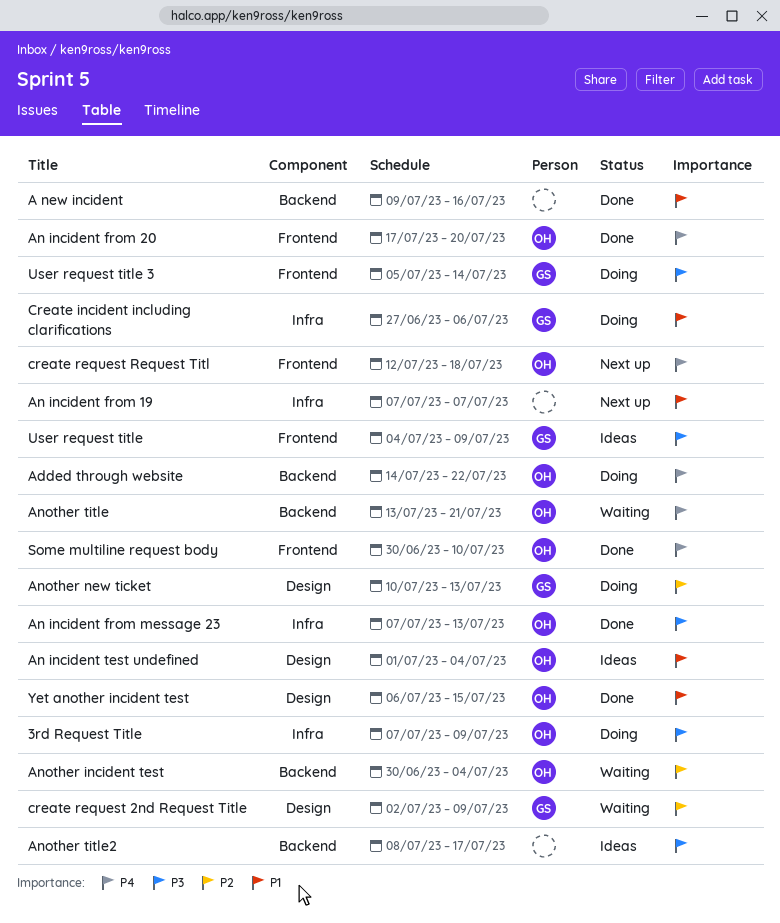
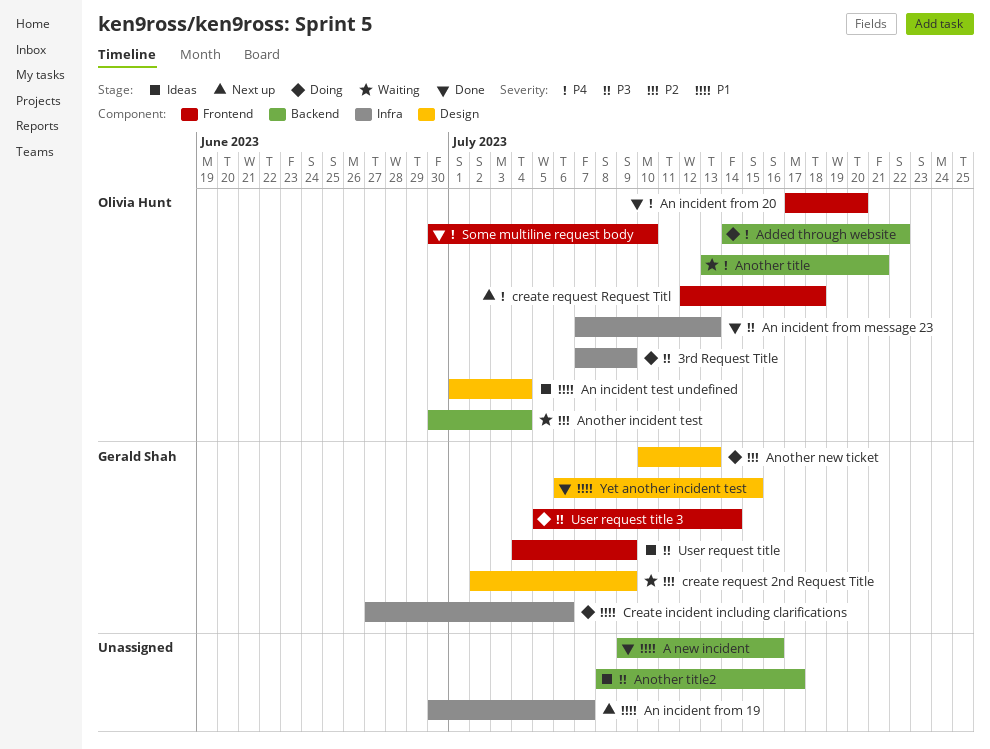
An incident from 19, start: Jul 7 -> Jun 30
Yet another incident test, owner: Olivia Hunt -> Gerald Shah

